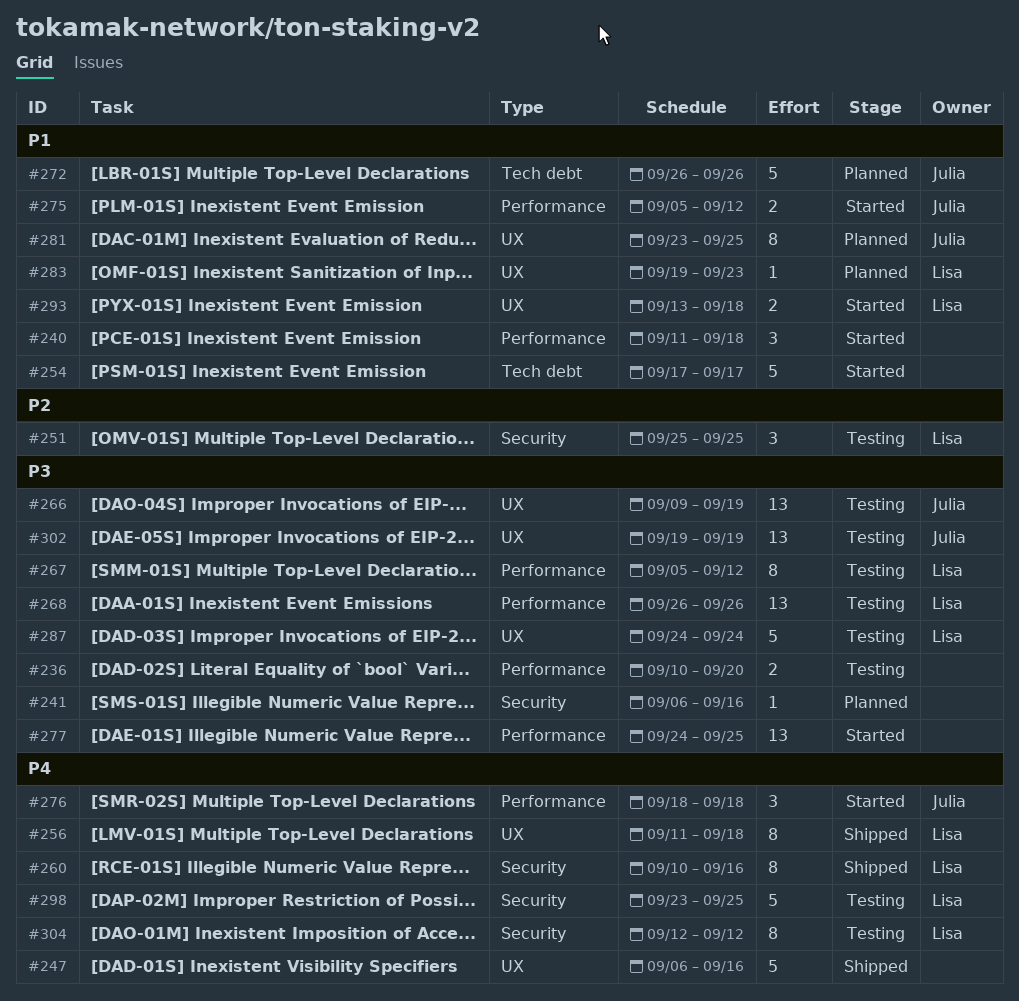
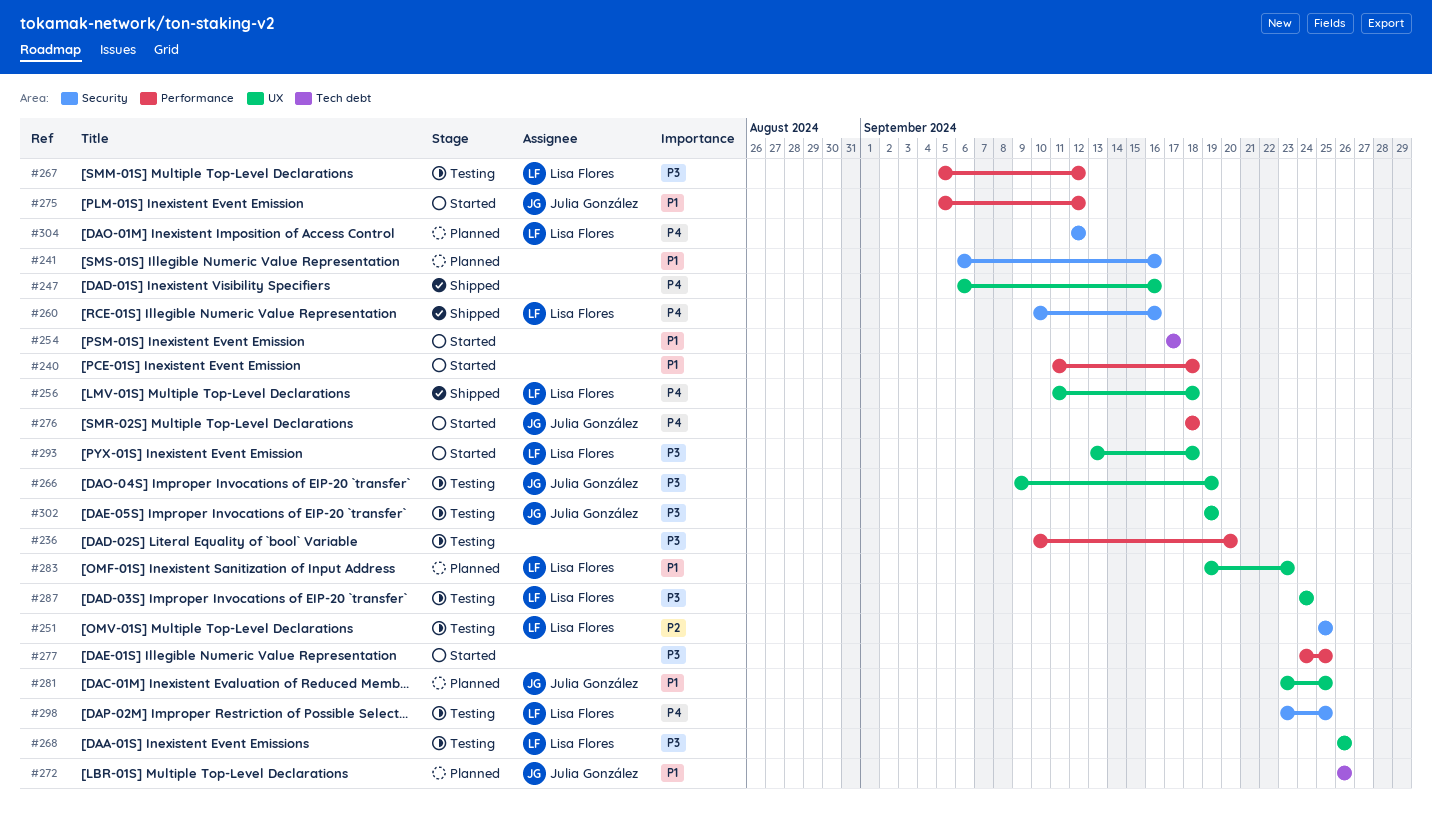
#241, priority: P3 -> P1
#268, label: Performance -> UX
#293, priority: P1 -> P3
#304, status: Testing -> Planned

